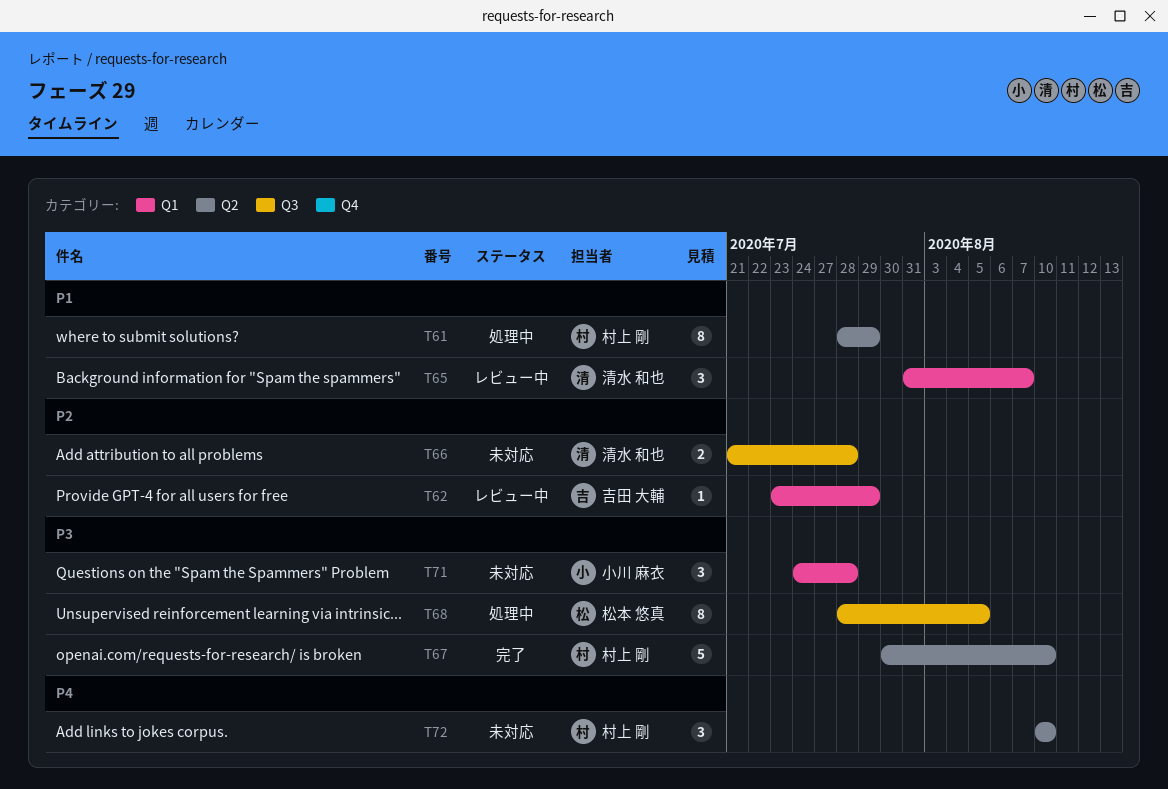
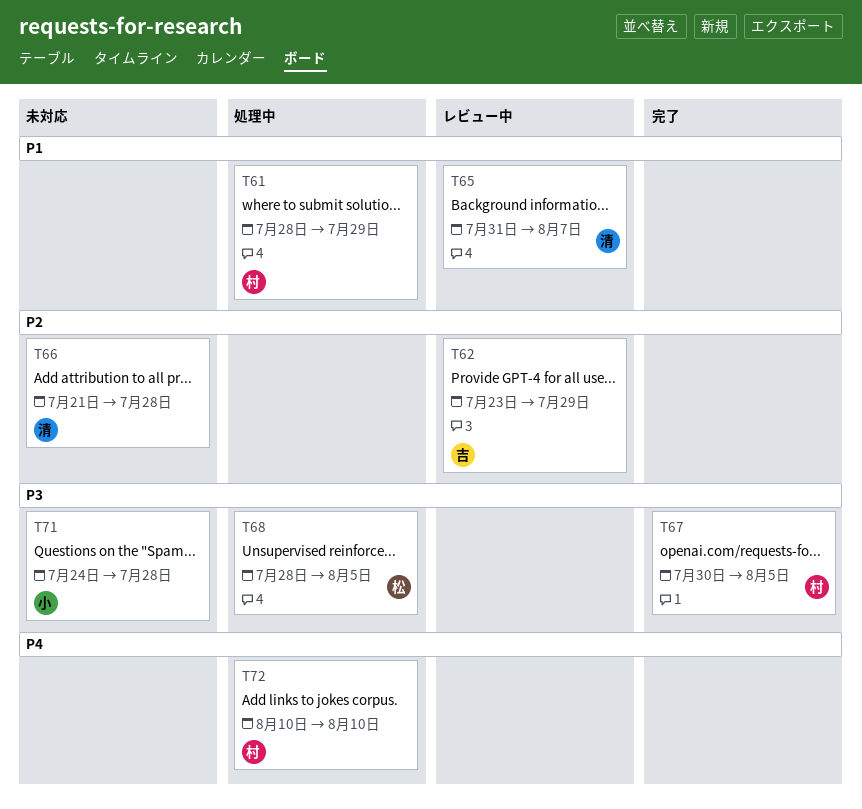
T67, due: Aug 10 -> Aug 5
T72, status: 未対応 -> 処理中

